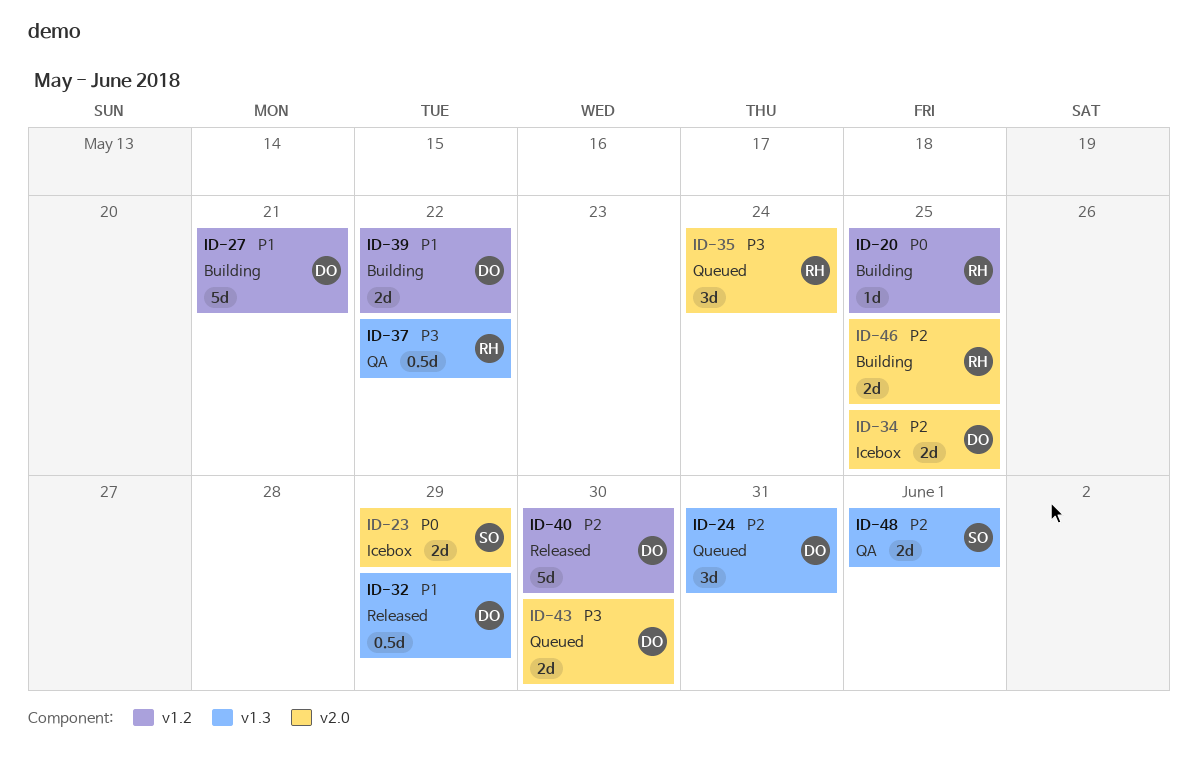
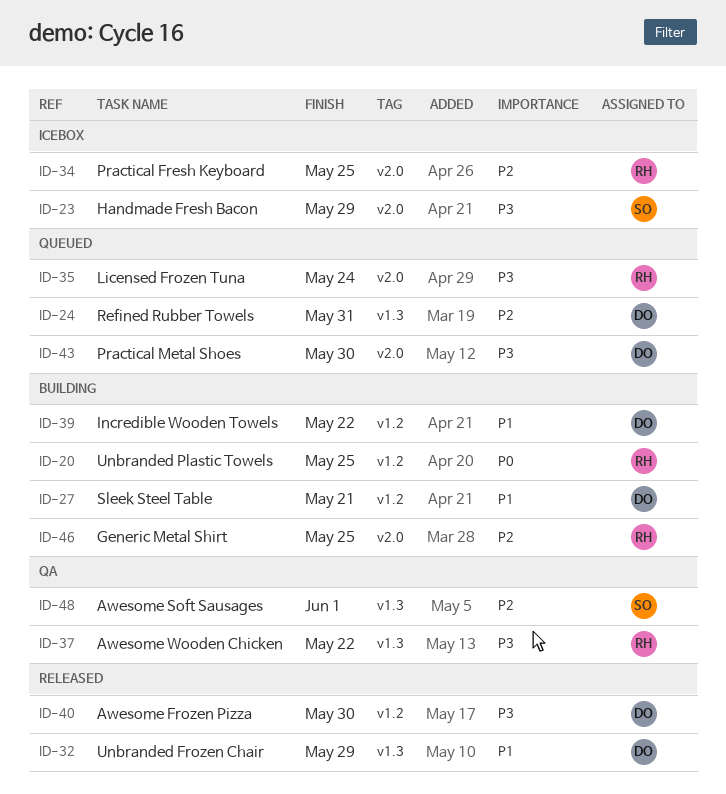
ID-23, priority: P0 -> P3
ID-34, owner: DO -> RH
ID-40, priority: P2 -> P3

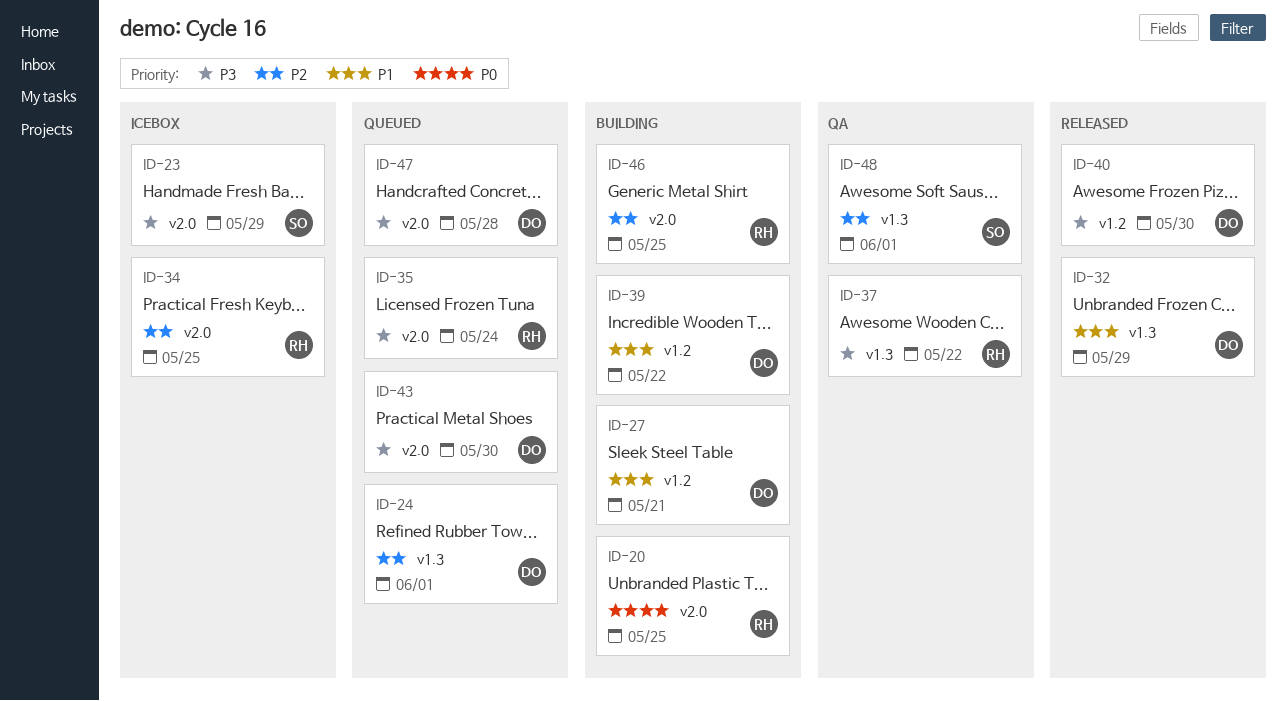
ID-20, label: v1.2 -> v2.0
ID-24, due: May 31 -> Jun 1
ID-47: none -> present

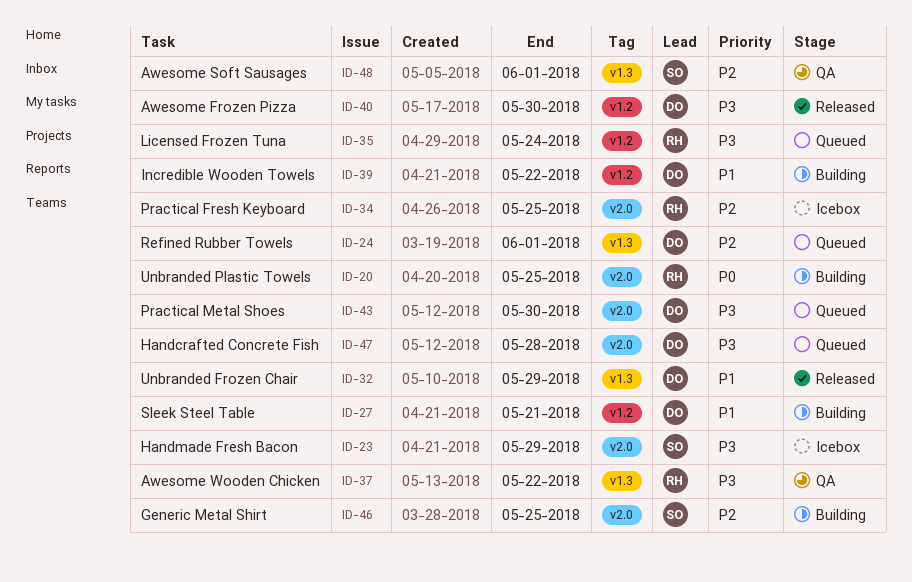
ID-35, label: v2.0 -> v1.2
ID-46, owner: RH -> SO

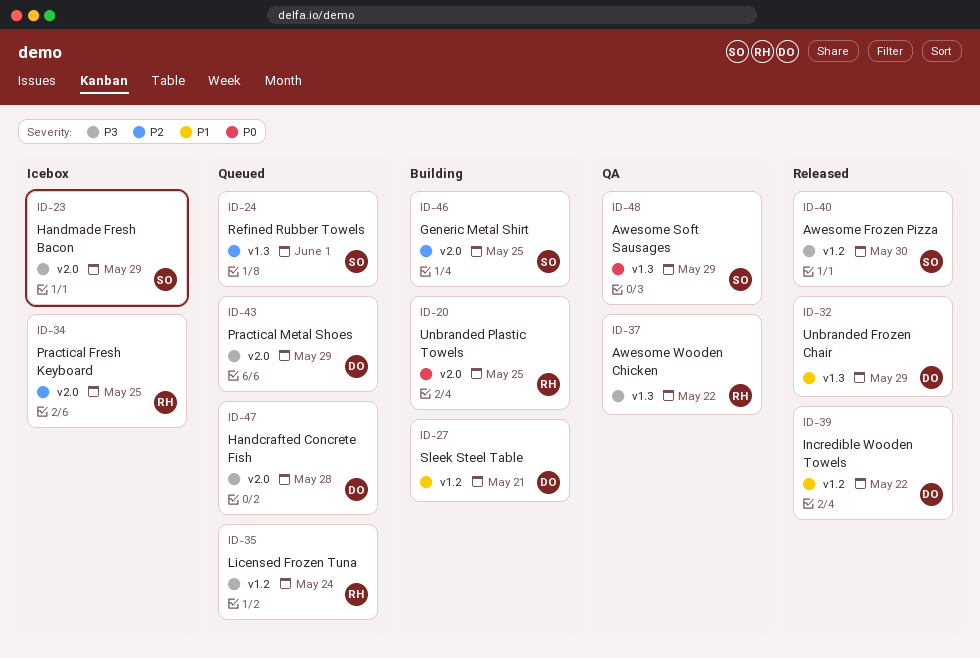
ID-24, owner: DO -> SO
ID-39, status: Building -> Released
ID-40, owner: DO -> SO
ID-43, due: May 30 -> May 29
ID-48, priority: P2 -> P0
ID-48, due: Jun 1 -> May 29

